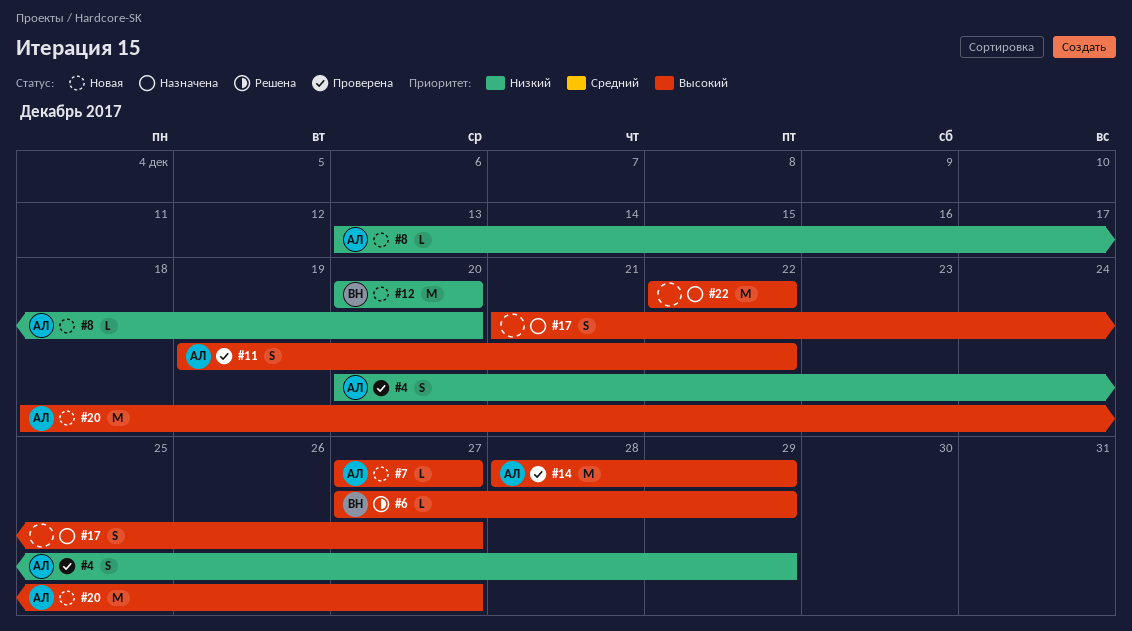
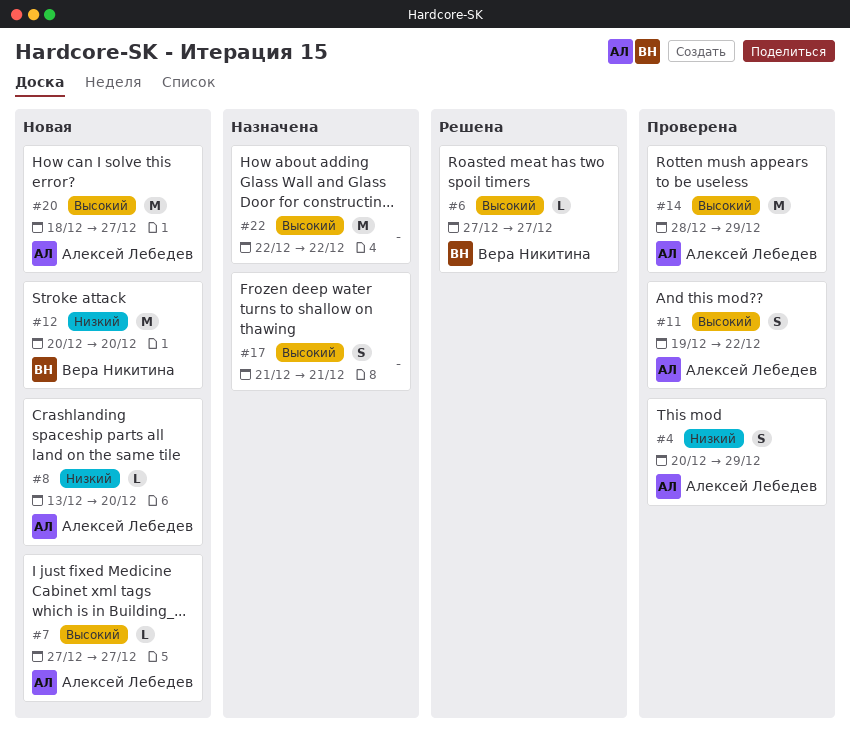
#6, due: Dec 29 -> Dec 27
#17, due: Dec 27 -> Dec 21

